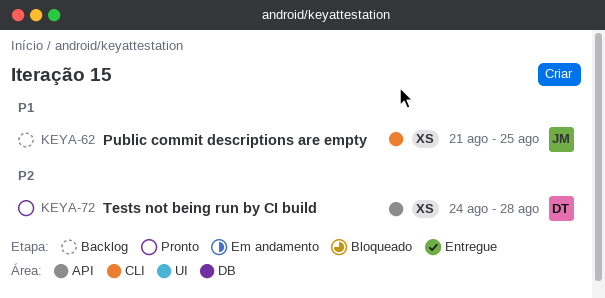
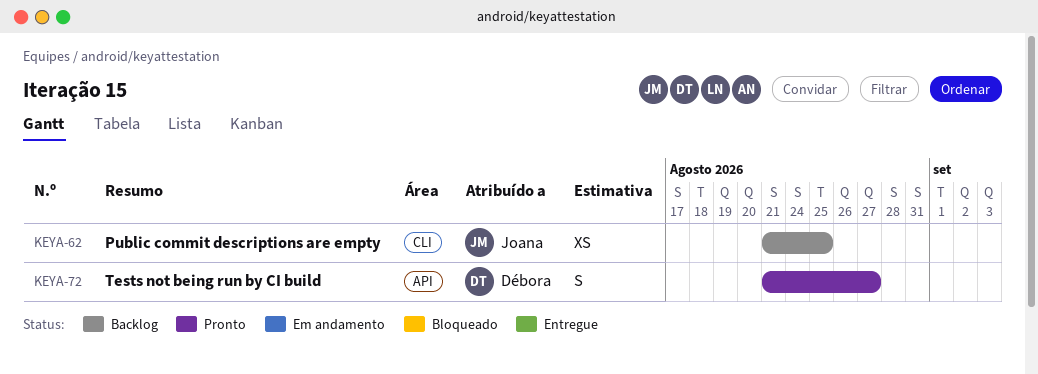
KEYA-72, estimate: XS -> S
KEYA-72, start: Aug 24 -> Aug 21
KEYA-72, due: Aug 28 -> Aug 27

